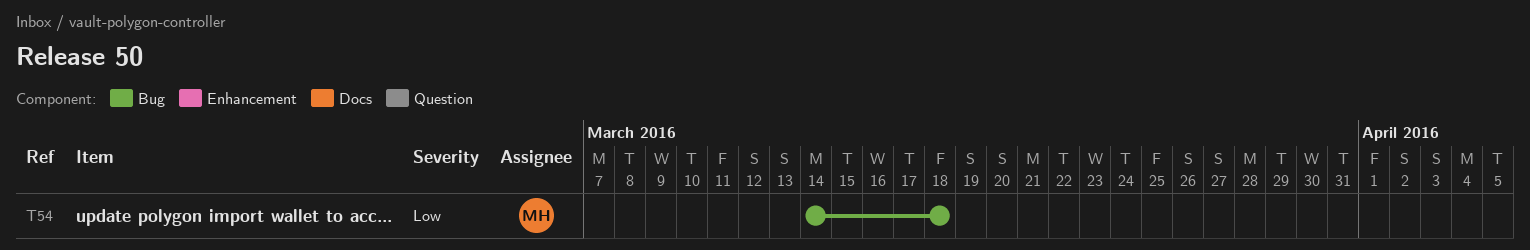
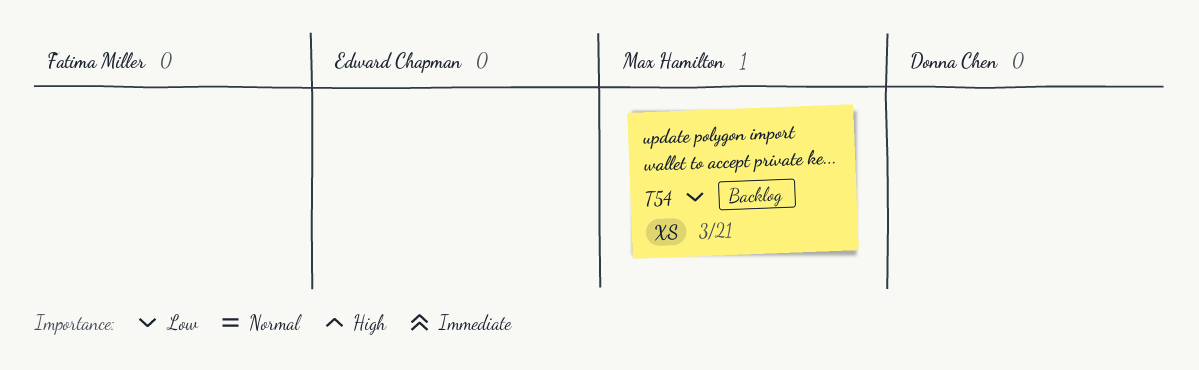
T54, due: Mar 18 -> Mar 21

